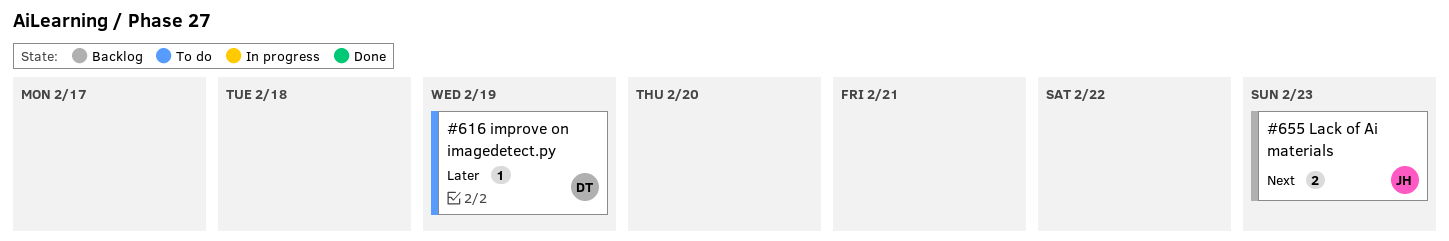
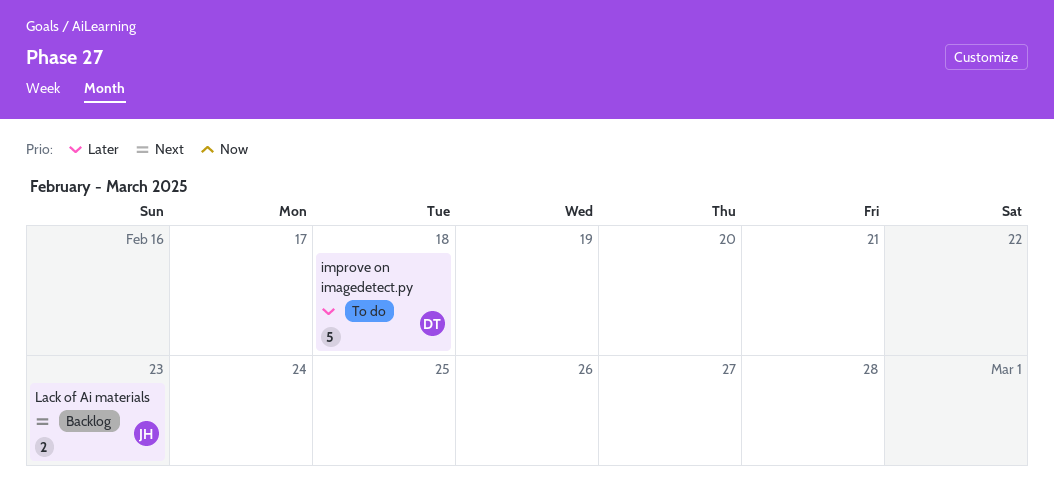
improve on imagedetect.py, estimate: 1 -> 5
improve on imagedetect.py, due: Feb 19 -> Feb 18

